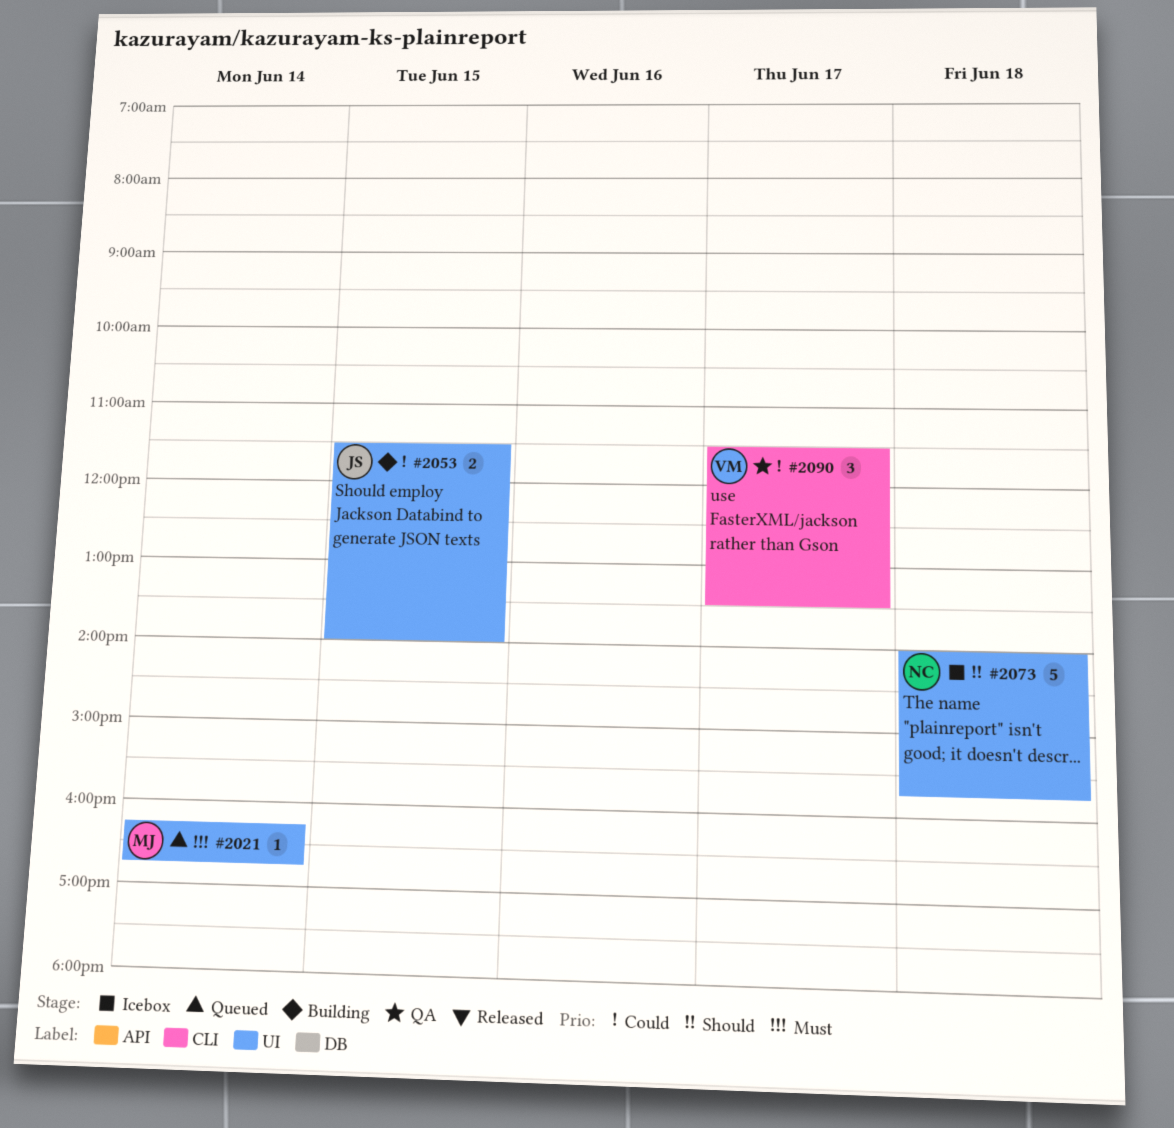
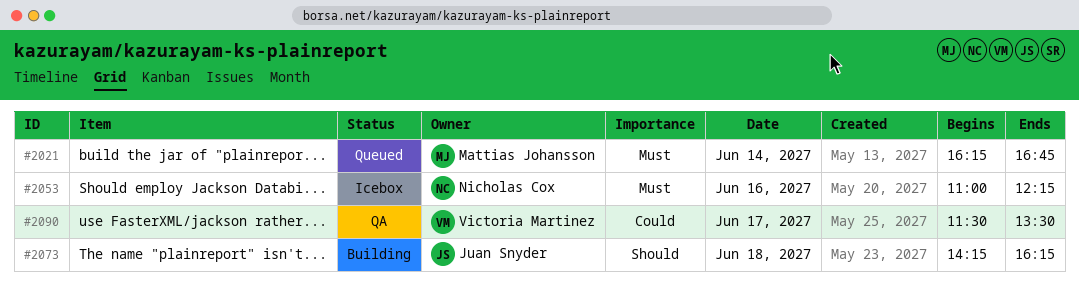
#2053, status: Building -> Icebox
#2053, owner: Juan Snyder -> Nicholas Cox
#2053, priority: Could -> Must
#2053, day: Jun 15 -> Jun 16
#2053, begins: 11:30 -> 11:00
#2053, ends: 14:00 -> 12:15
#2073, status: Icebox -> Building
#2073, owner: Nicholas Cox -> Juan Snyder
#2073, begins: 14:00 -> 14:15
#2073, ends: 15:45 -> 16:15

